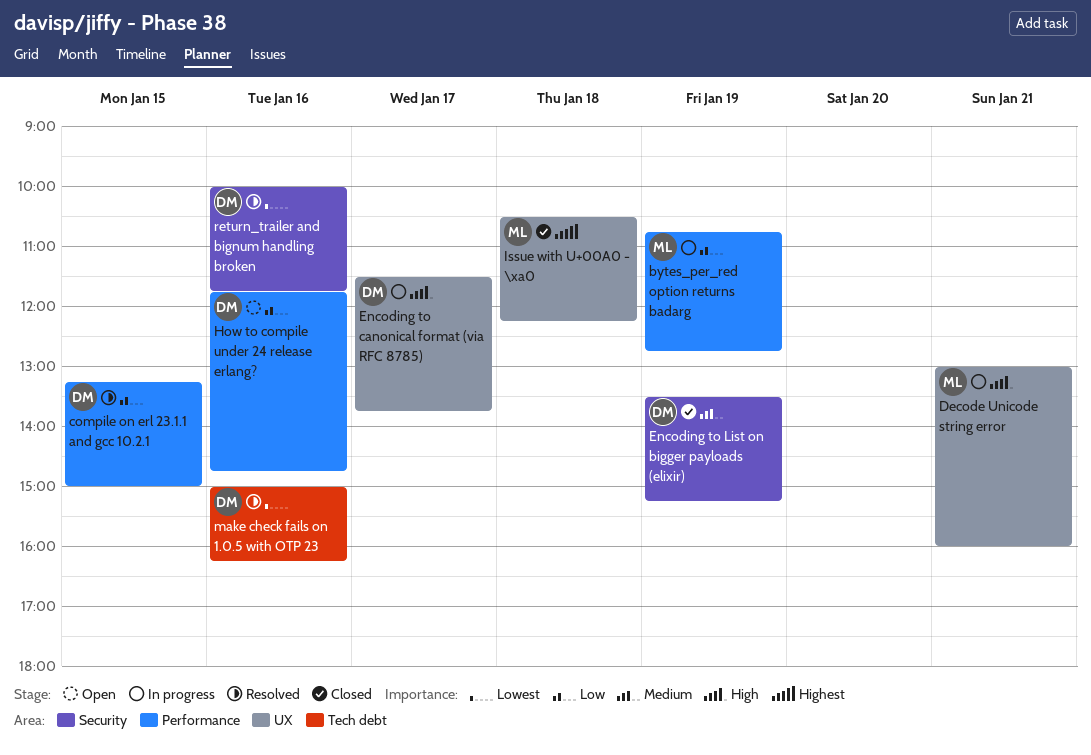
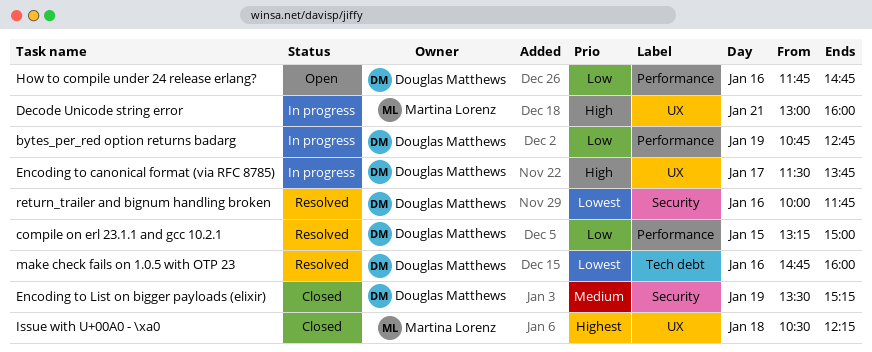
bytes_per_red option returns badarg, owner: Martina Lorenz -> Douglas Matthews
make check fails on 1.0.5 with OTP 23, begins: 15:00 -> 14:45
make check fails on 1.0.5 with OTP 23, ends: 16:15 -> 16:00

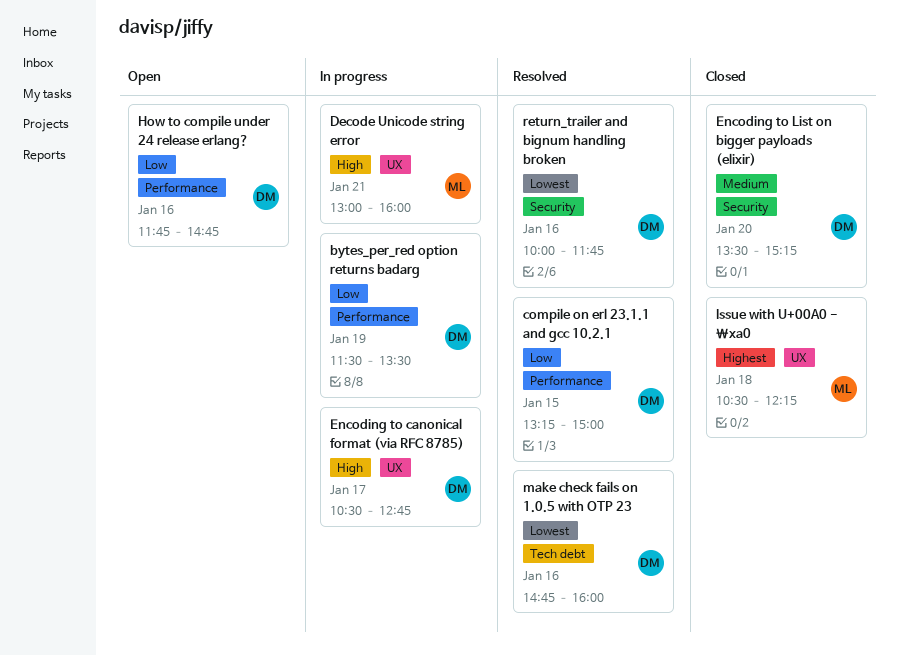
bytes_per_red option returns badarg, begins: 10:45 -> 11:30
bytes_per_red option returns badarg, ends: 12:45 -> 13:30
Encoding to canonical format (via RFC 8785), begins: 11:30 -> 10:30
Encoding to canonical format (via RFC 8785), ends: 13:45 -> 12:45
Encoding to List on bigger payloads (elixir), day: Jan 19 -> Jan 20

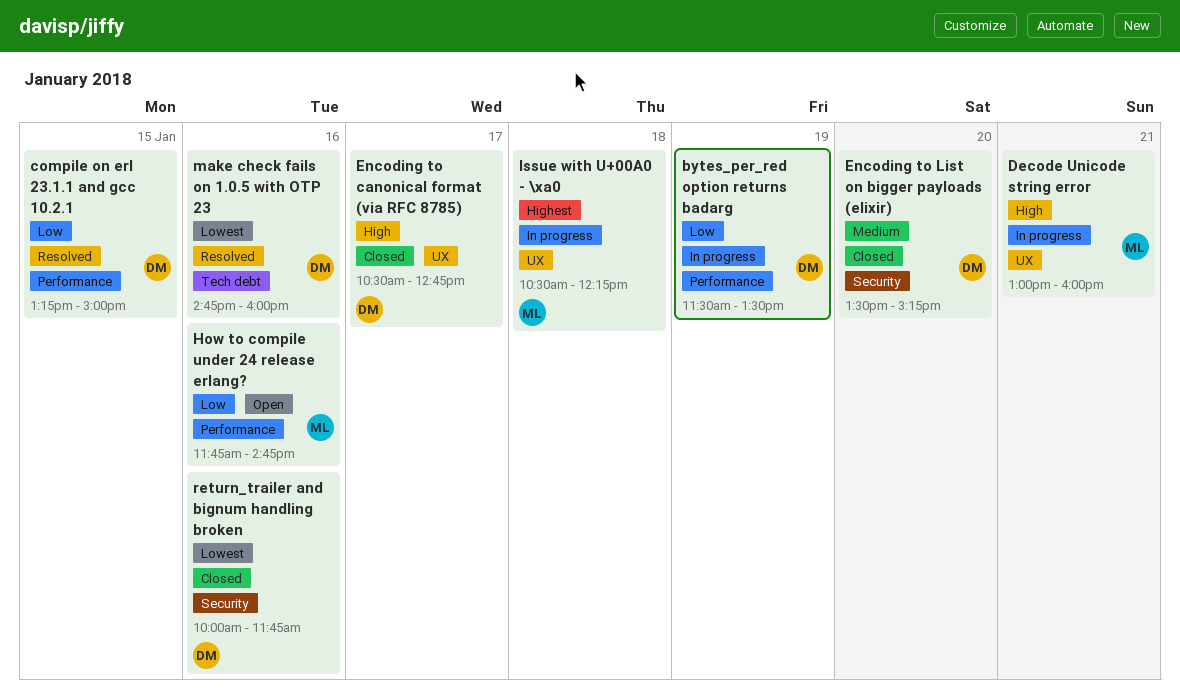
Encoding to canonical format (via RFC 8785), status: In progress -> Closed
How to compile under 24 release erlang?, owner: DM -> ML
Issue with U+00A0 - \xa0, status: Closed -> In progress
return_trailer and bignum handling broken, status: Resolved -> Closed

